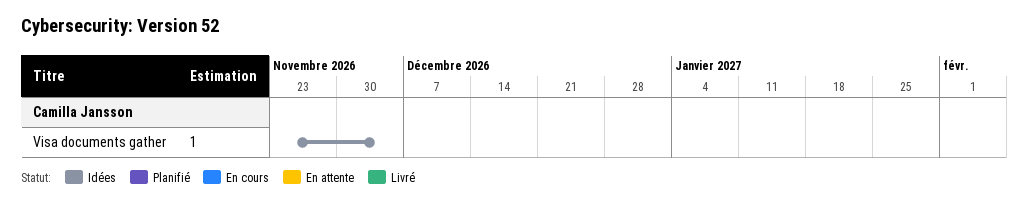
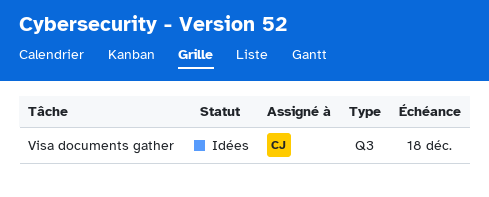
Visa documents gather, due: Dec 4 -> Dec 18

